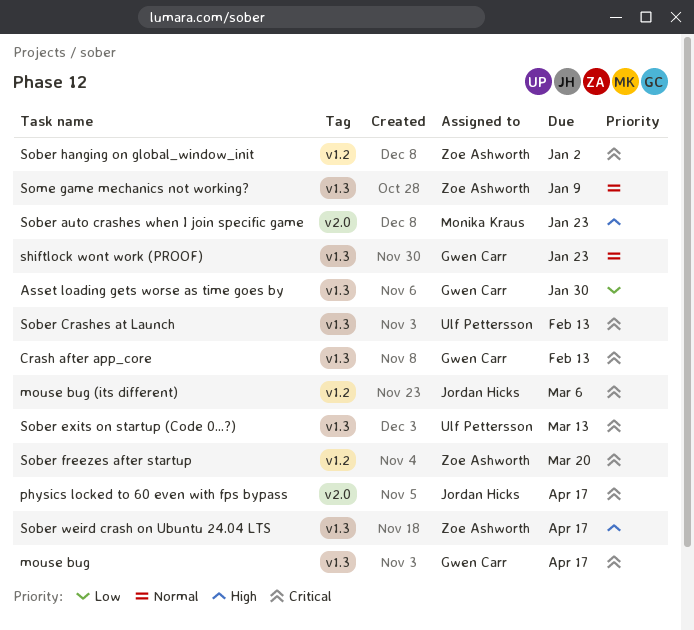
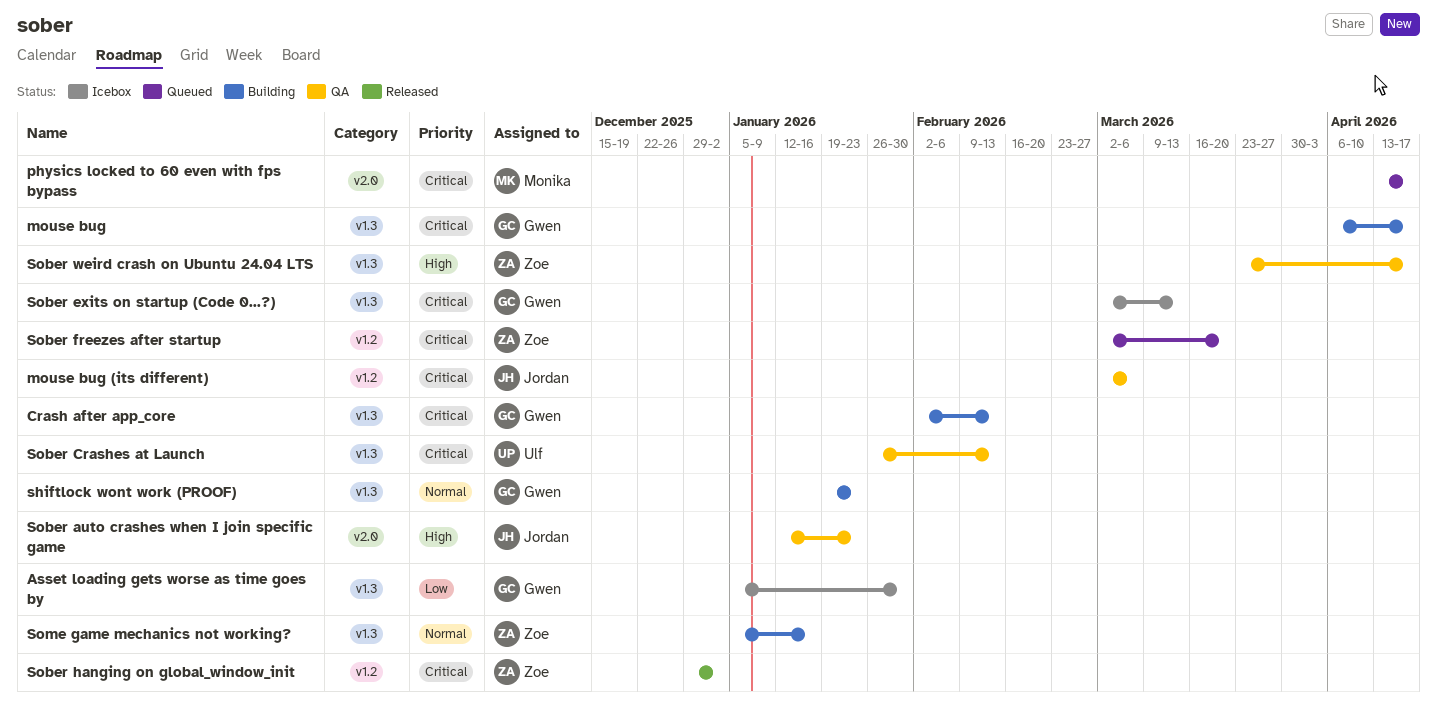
physics locked to 60 even with fps bypass, owner: Jordan Hicks -> Monika Kraus
Sober auto crashes when I join specific game, owner: Monika Kraus -> Jordan Hicks
Sober exits on startup (Code 0...?), owner: Ulf Pettersson -> Gwen Carr
Some game mechanics not working?, due: Jan 9 -> Jan 16

